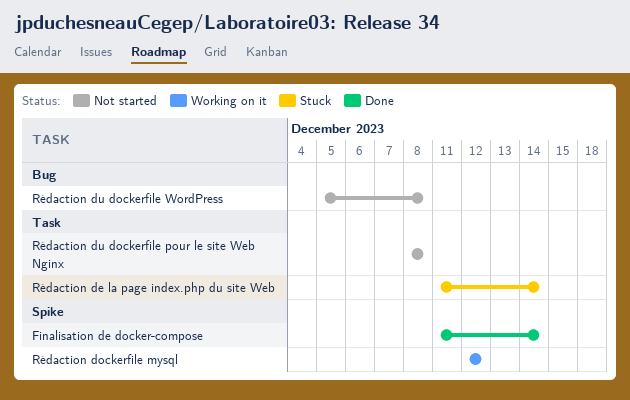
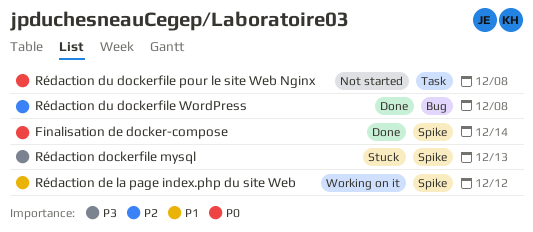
Rédaction de la page index.php du site Web, status: Stuck -> Working on it
Rédaction de la page index.php du site Web, label: Task -> Spike
Rédaction de la page index.php du site Web, due: Dec 14 -> Dec 12
Rédaction dockerfile mysql, status: Working on it -> Stuck
Rédaction dockerfile mysql, due: Dec 12 -> Dec 13
Rédaction du dockerfile WordPress, status: Not started -> Done

